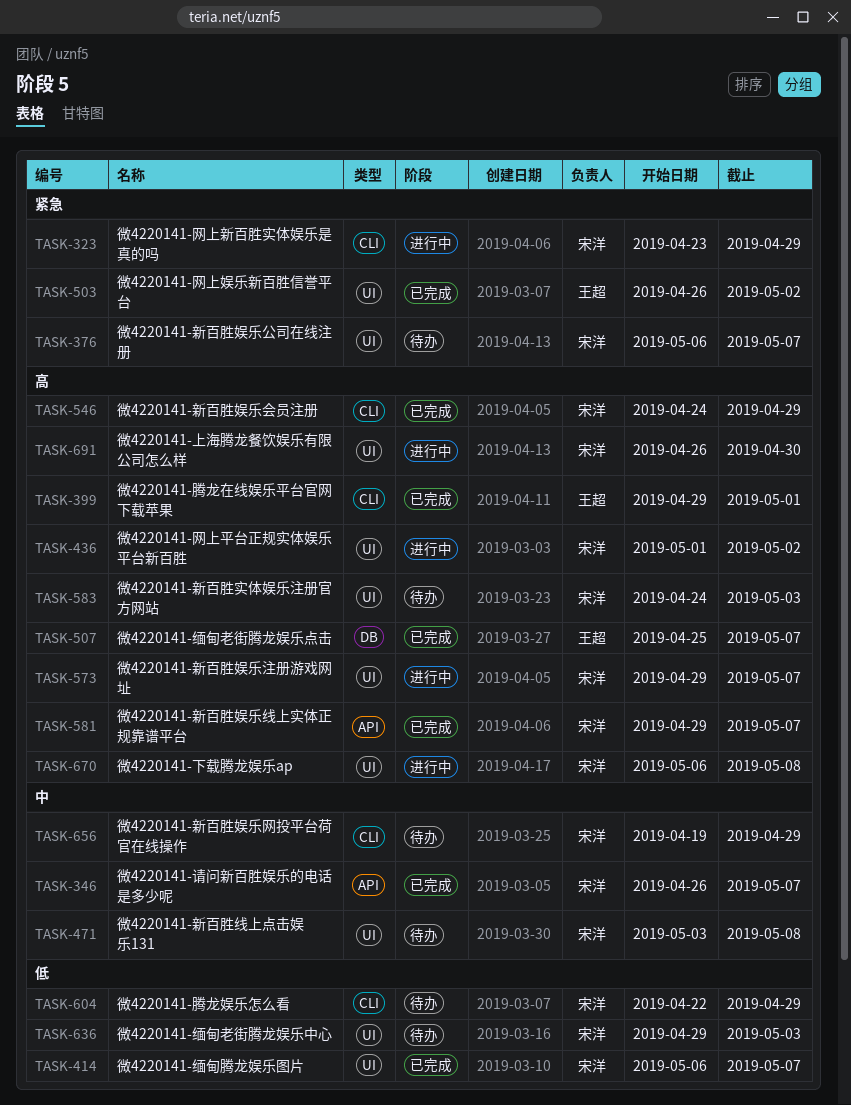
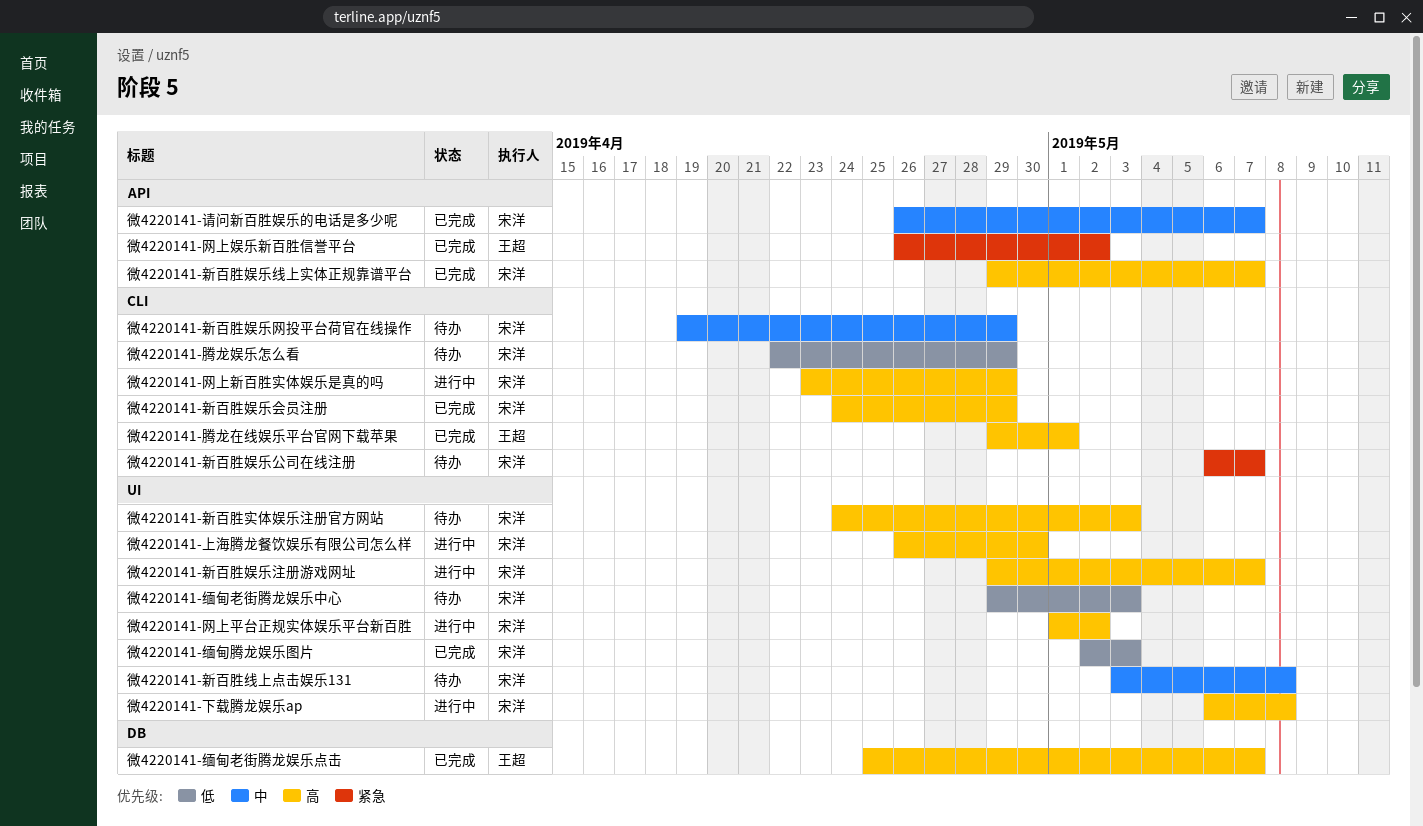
微4220141-新百胜娱乐公司在线注册, label: UI -> CLI
微4220141-缅甸腾龙娱乐图片, start: May 6 -> May 2
微4220141-缅甸腾龙娱乐图片, due: May 7 -> May 3
微4220141-网上娱乐新百胜信誉平台, label: UI -> API
微4220141-网上新百胜实体娱乐是真的吗, priority: 紧急 -> 高

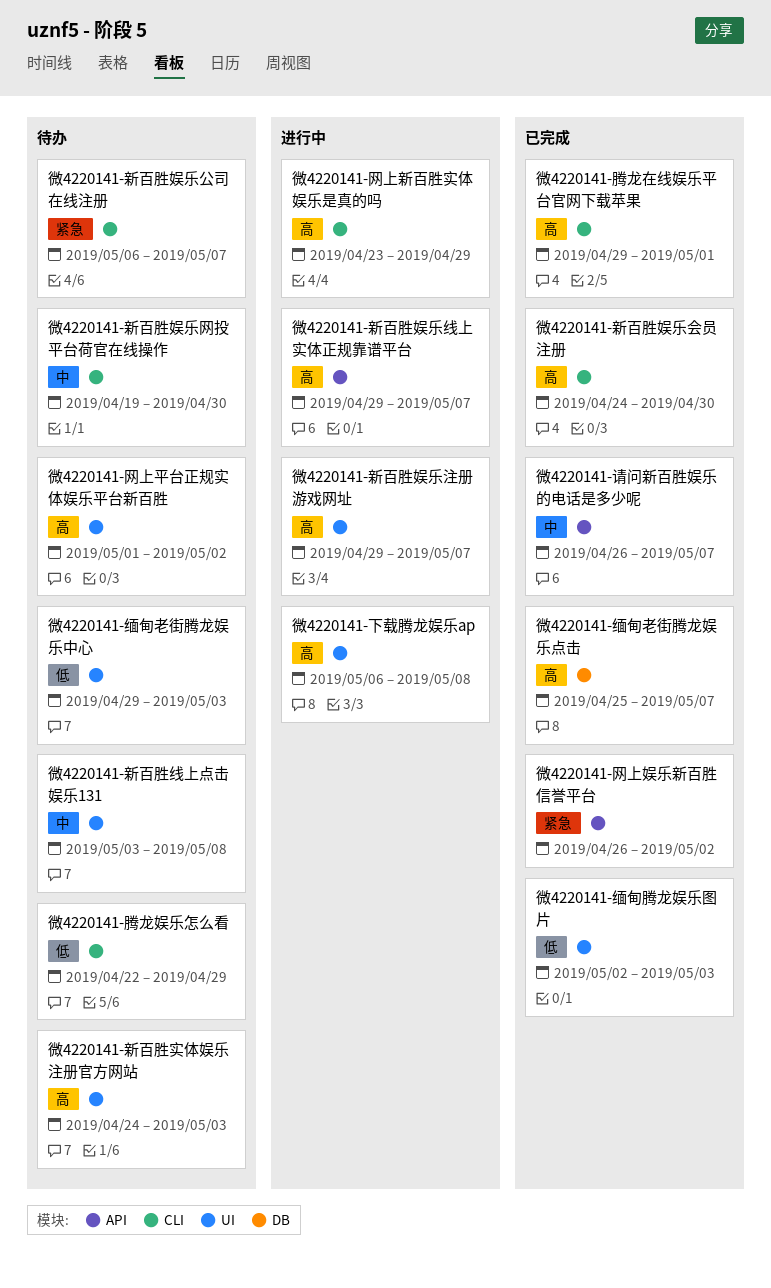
微4220141-上海腾龙餐饮娱乐有限公司怎么样: present -> none
微4220141-新百胜娱乐会员注册, due: Apr 29 -> Apr 30
微4220141-新百胜娱乐线上实体正规靠谱平台, status: 已完成 -> 进行中
微4220141-新百胜娱乐网投平台荷官在线操作, due: Apr 29 -> Apr 30
微4220141-网上平台正规实体娱乐平台新百胜, status: 进行中 -> 待办

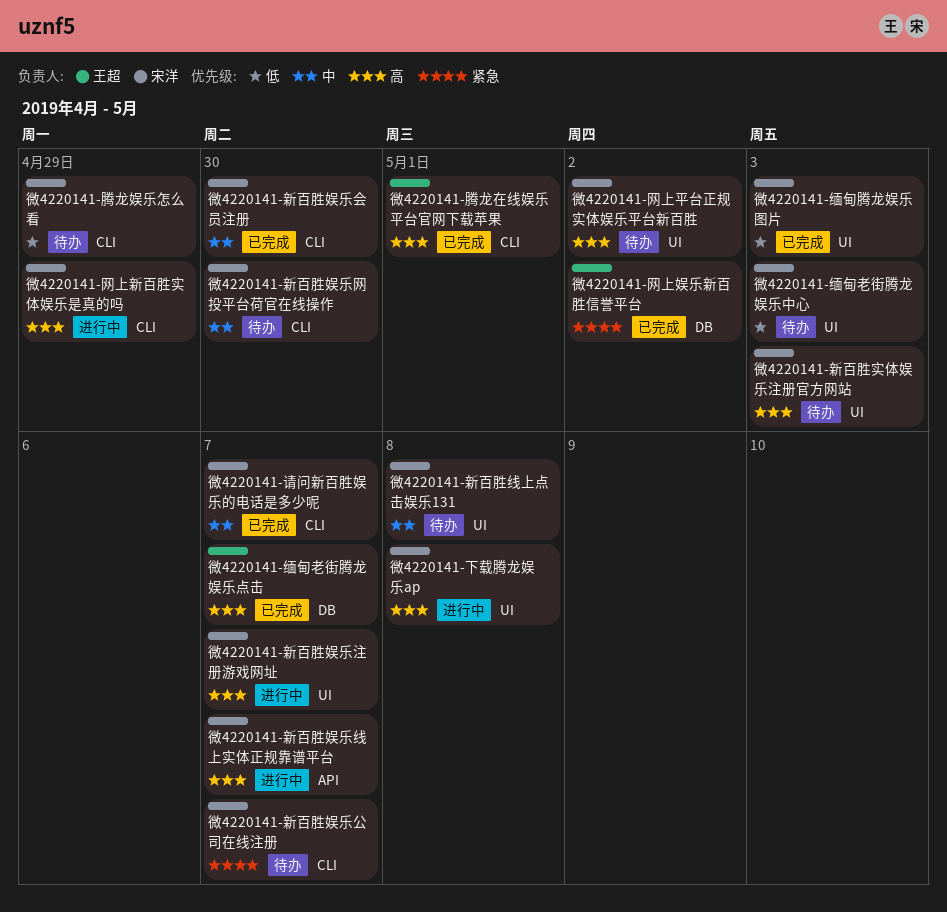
微4220141-新百胜娱乐会员注册, priority: 高 -> 中
微4220141-网上娱乐新百胜信誉平台, label: API -> DB
微4220141-请问新百胜娱乐的电话是多少呢, label: API -> CLI

